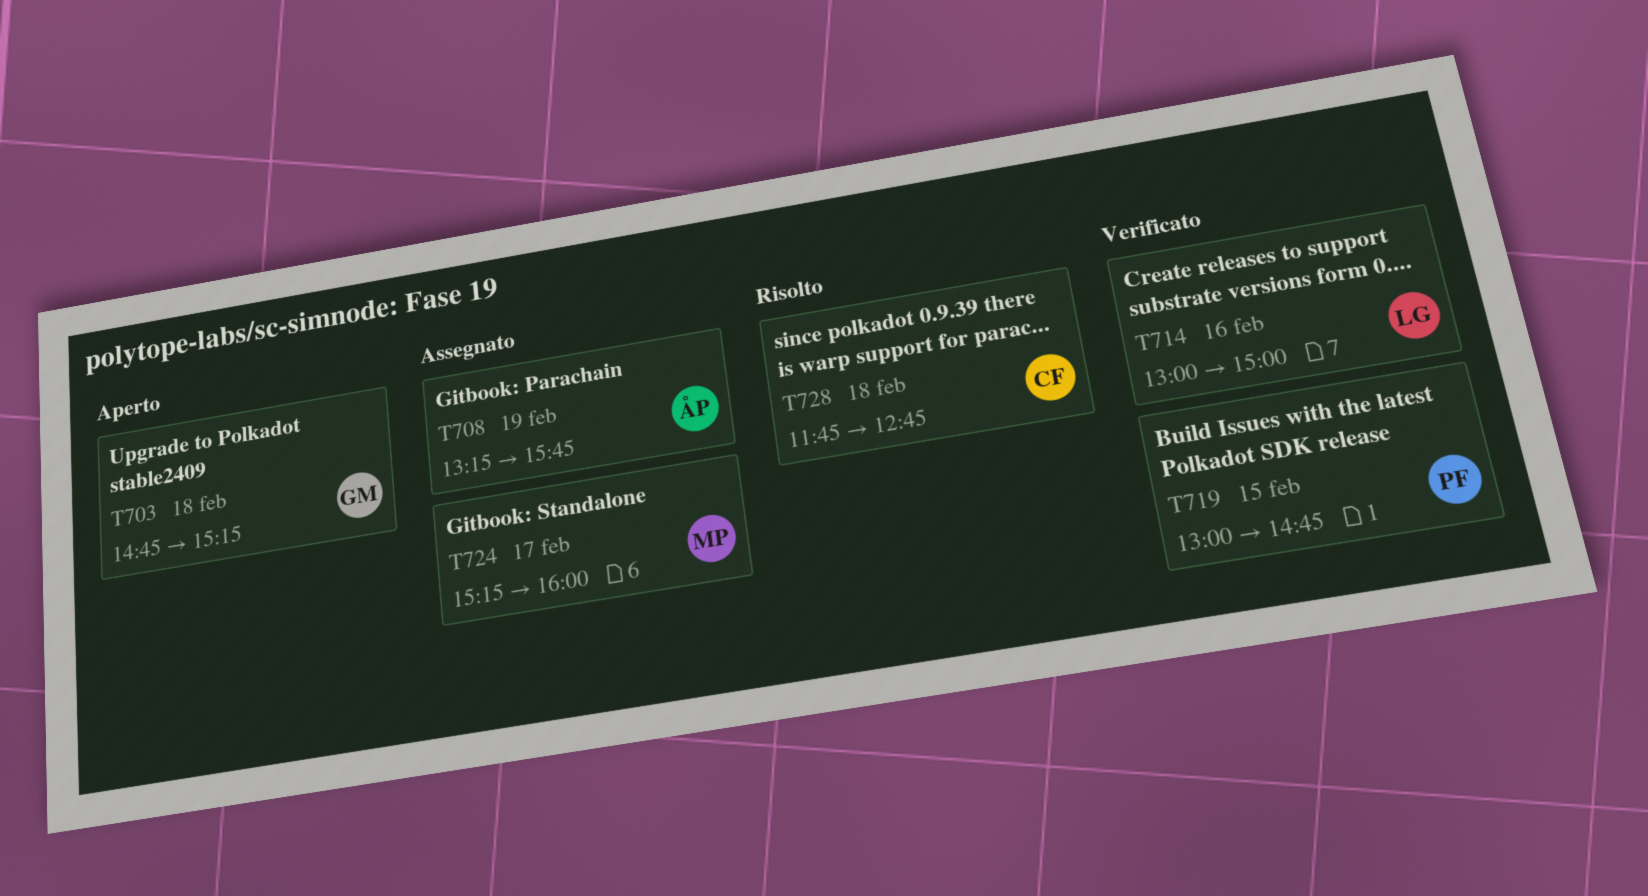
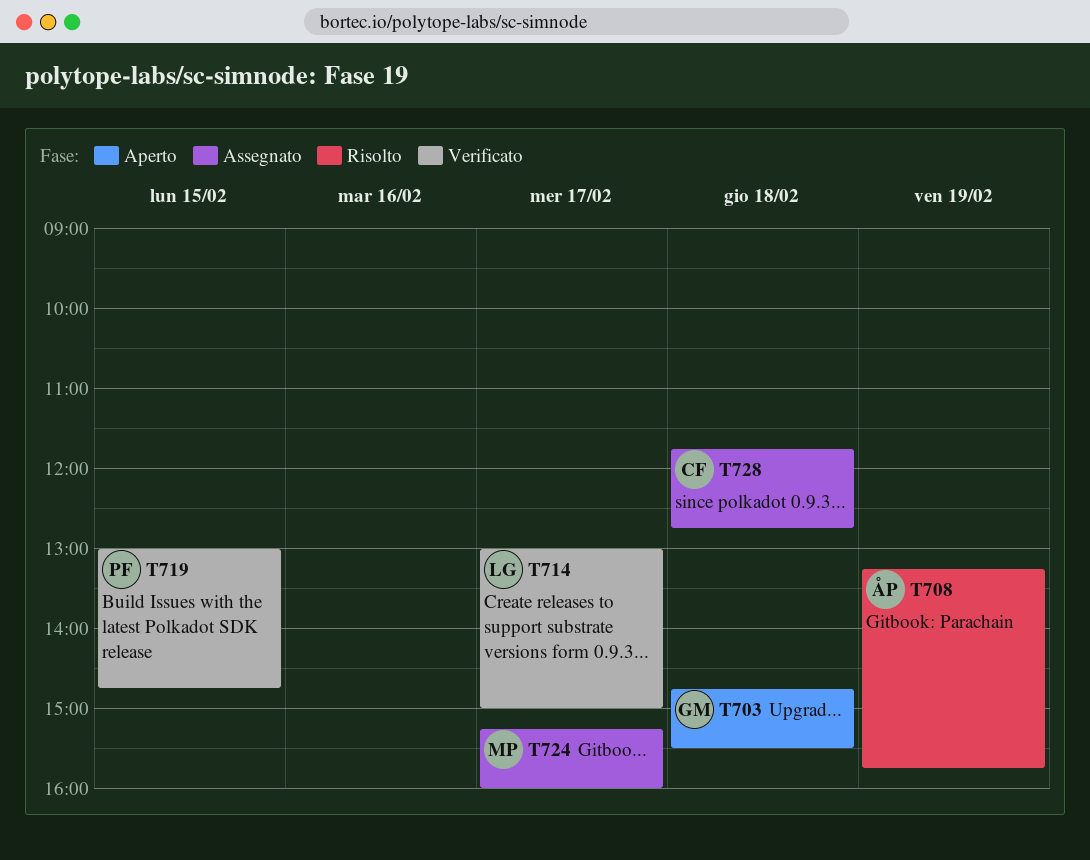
T703, ends: 15:15 -> 15:30
T708, status: Assegnato -> Risolto
T714, day: Feb 16 -> Feb 17
T728, status: Risolto -> Assegnato

